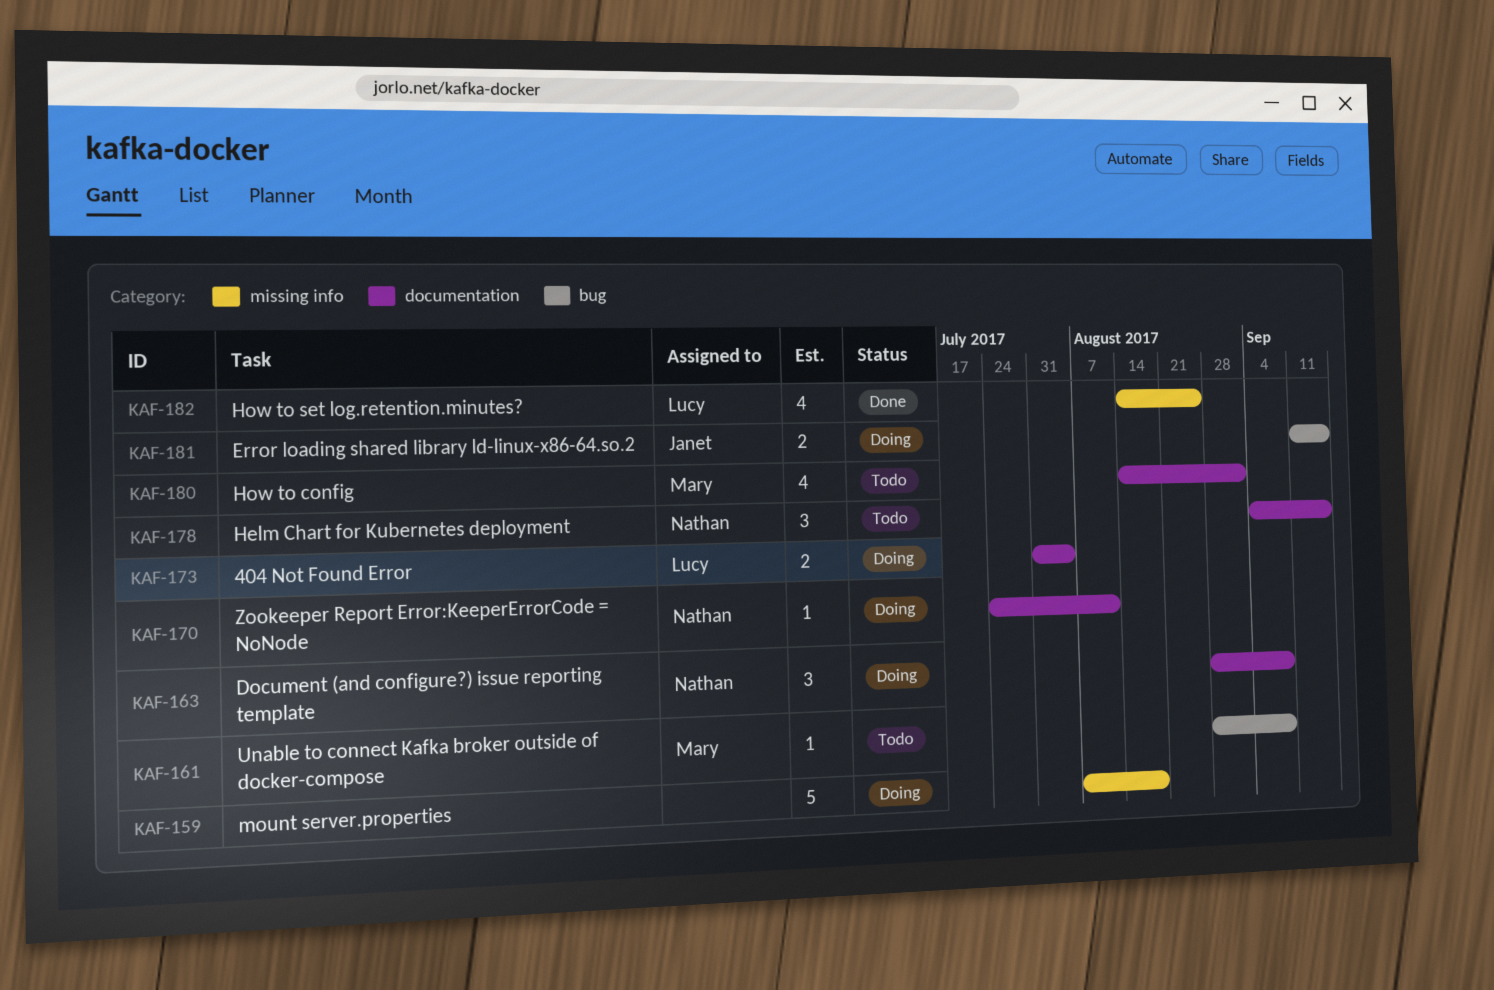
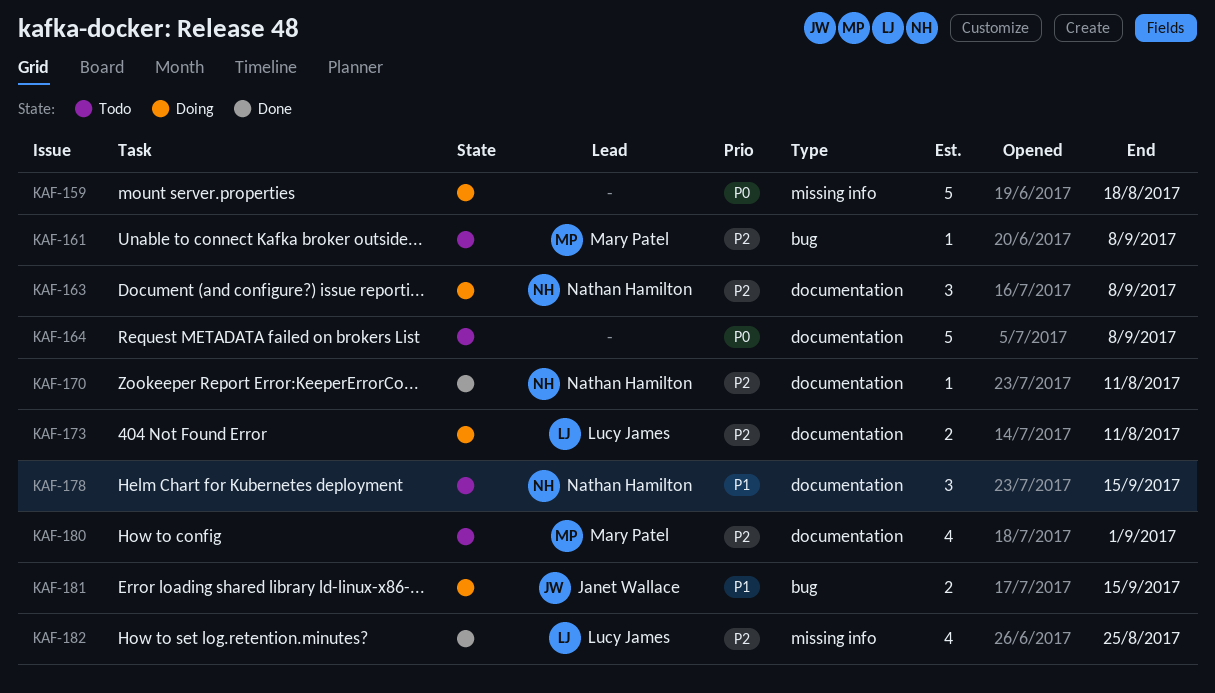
KAF-164: none -> present
KAF-170, status: Doing -> Done
KAF-173, due: Aug 4 -> Aug 11

